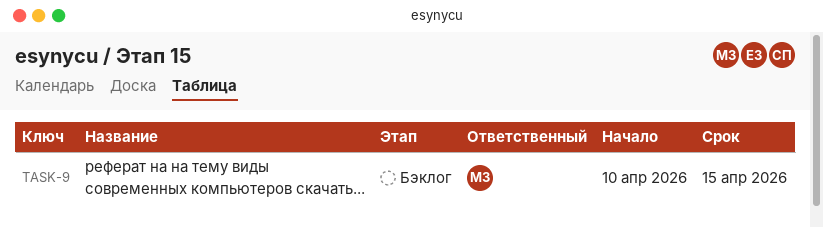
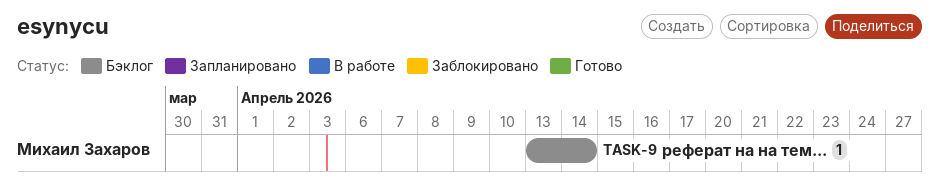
TASK-9, start: Apr 10 -> Apr 13
TASK-9, due: Apr 15 -> Apr 14

